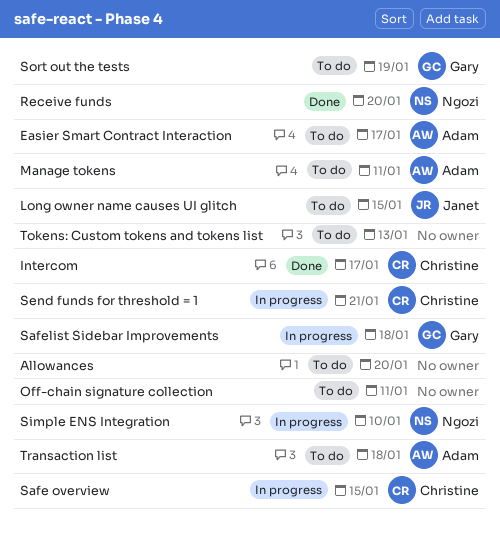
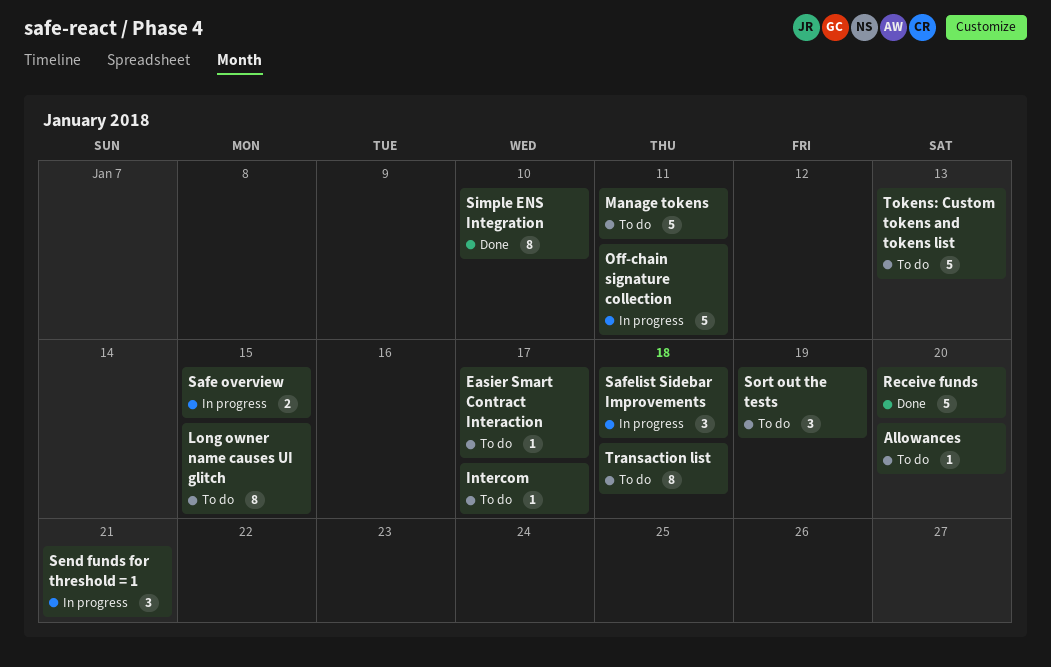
Intercom, status: Done -> To do
Off-chain signature collection, status: To do -> In progress
Simple ENS Integration, status: In progress -> Done

